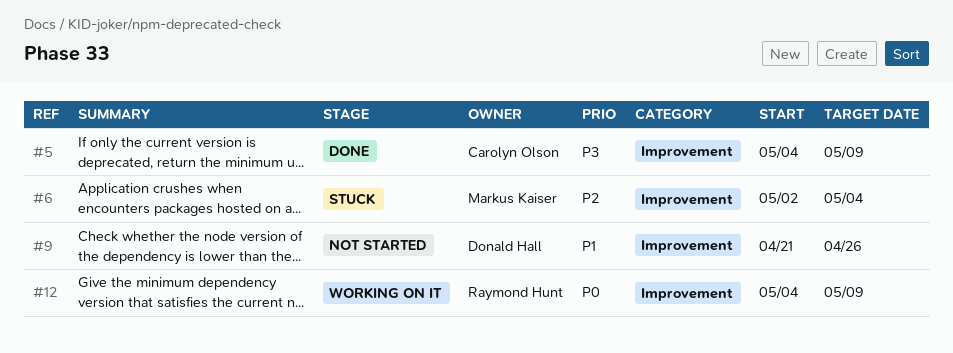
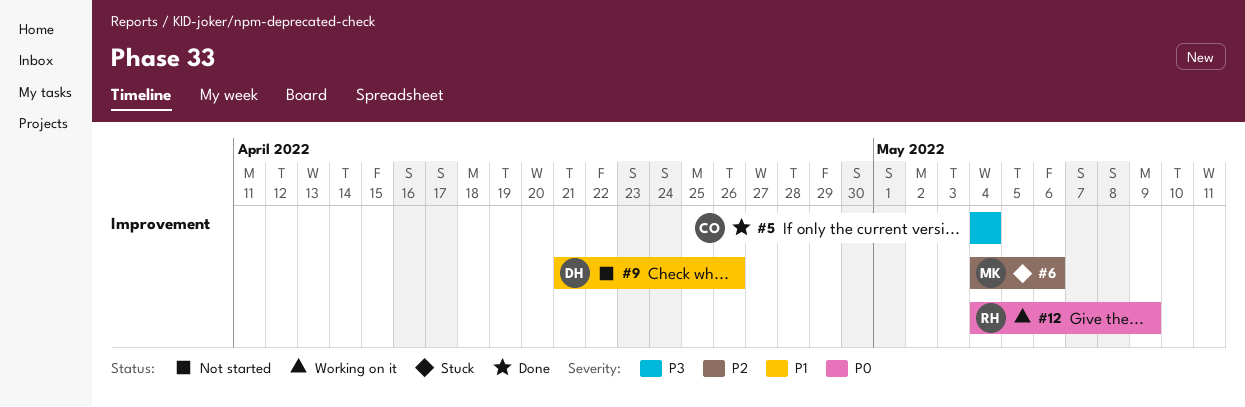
#5, due: May 9 -> May 4
#6, start: May 2 -> May 4
#6, due: May 4 -> May 6

